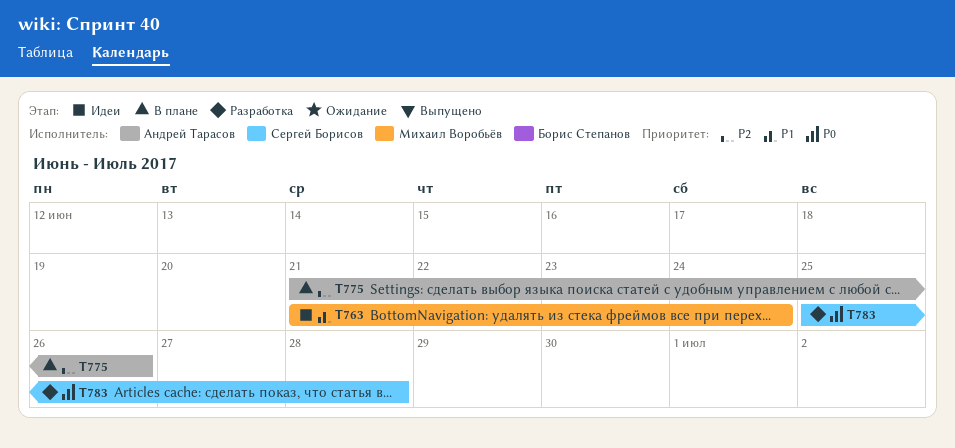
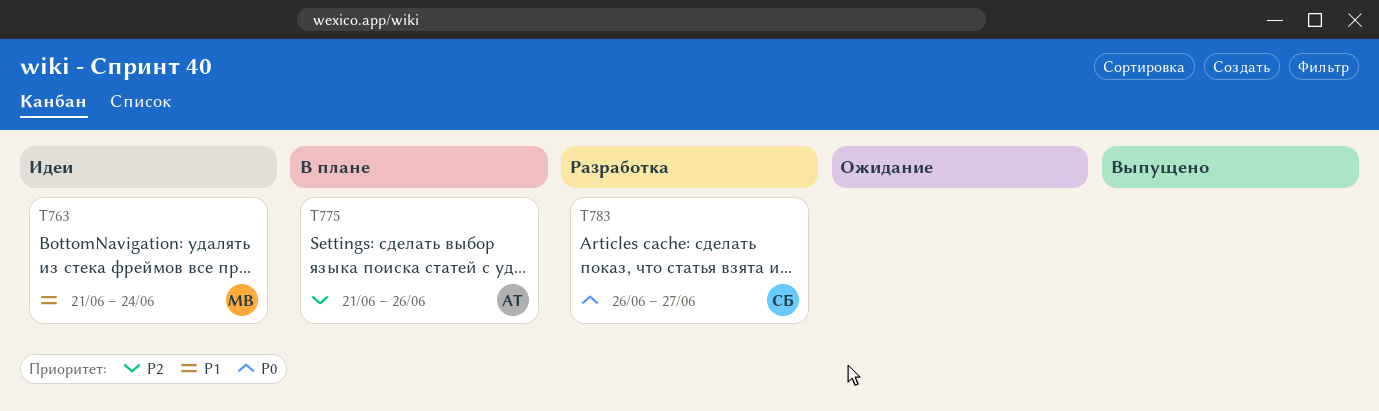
T783, start: Jun 25 -> Jun 26
T783, due: Jun 28 -> Jun 27

